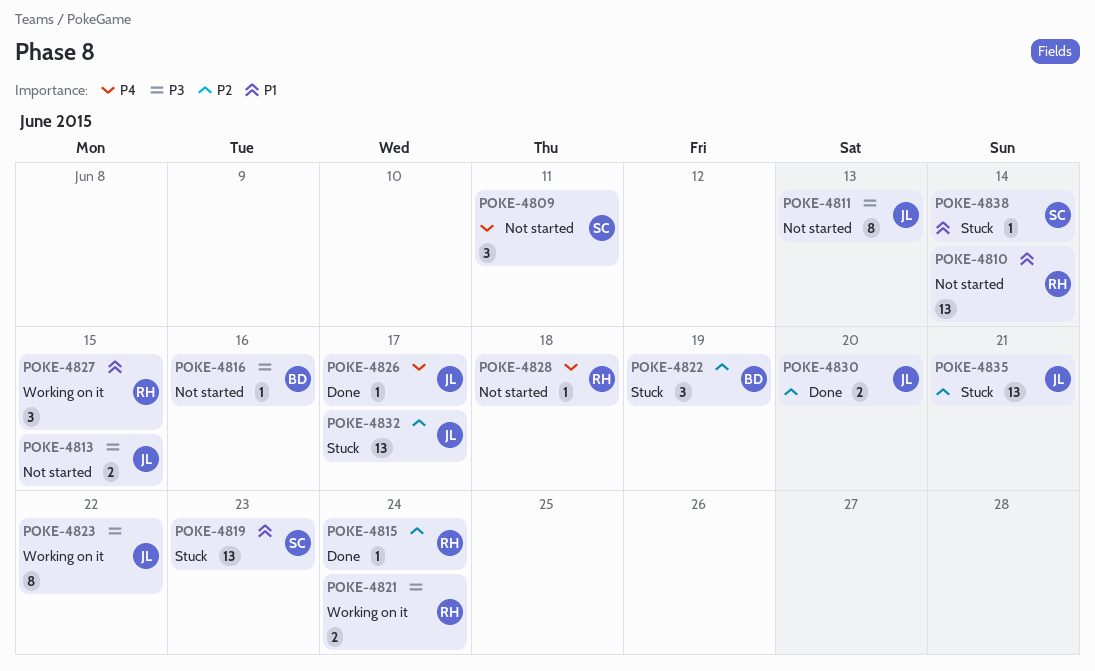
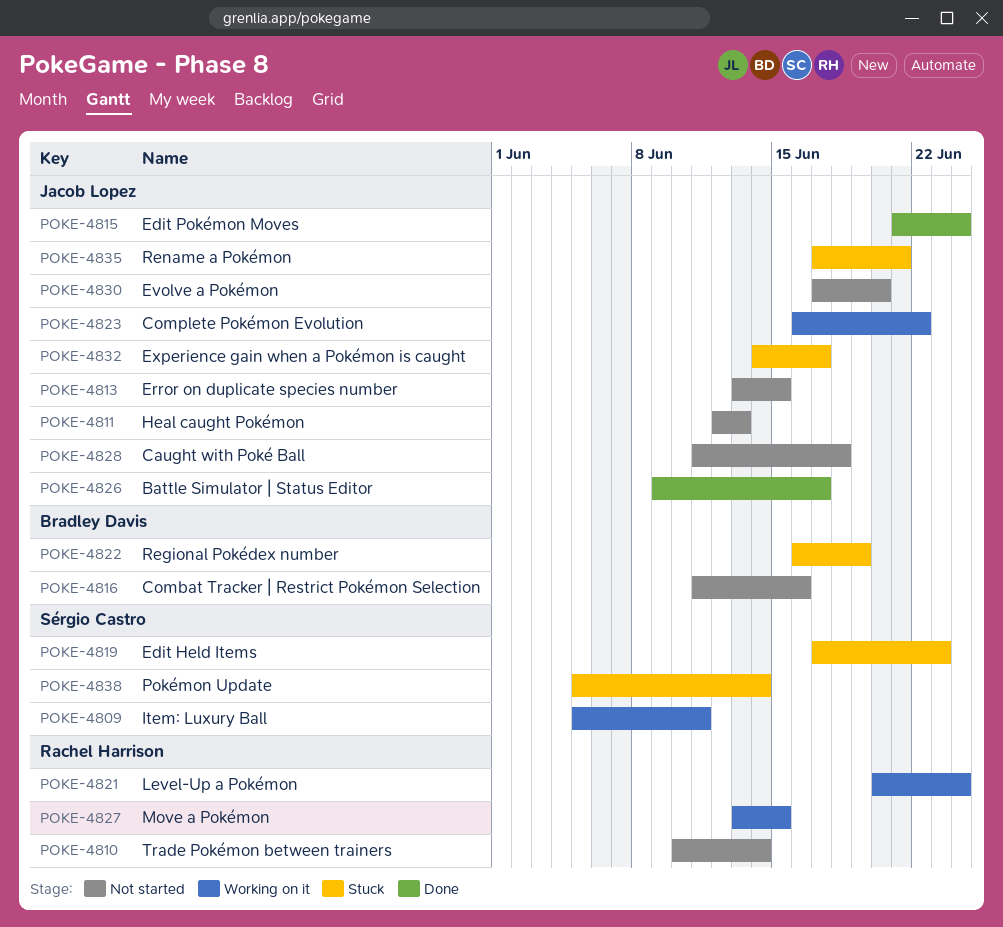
POKE-4809, status: Not started -> Working on it
POKE-4815, owner: Rachel Harrison -> Jacob Lopez
POKE-4828, owner: Rachel Harrison -> Jacob Lopez
POKE-4830, status: Done -> Not started

